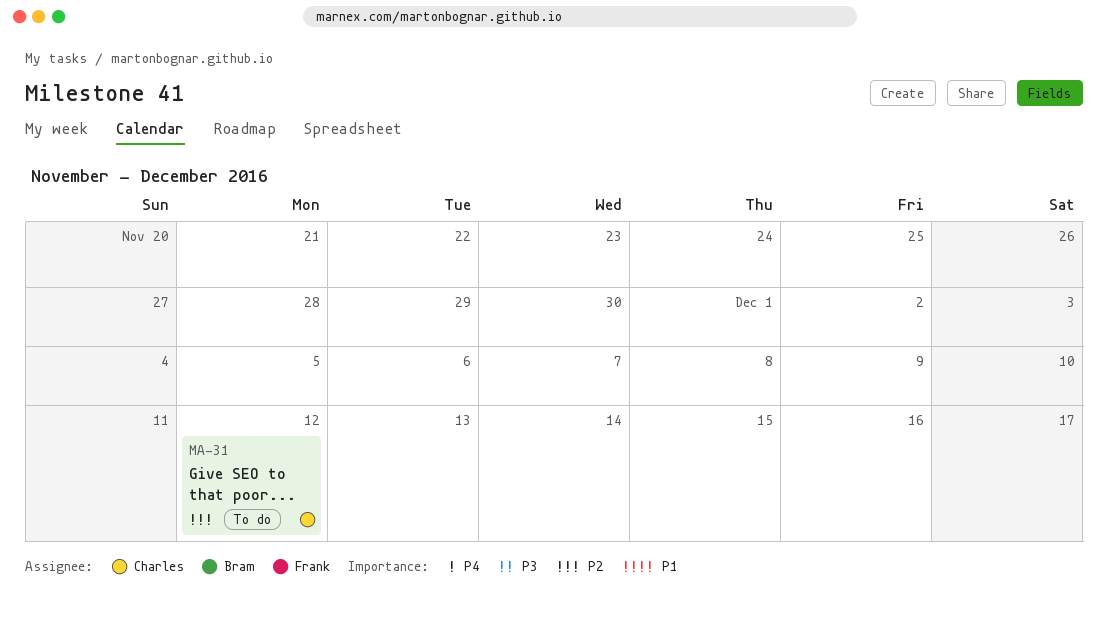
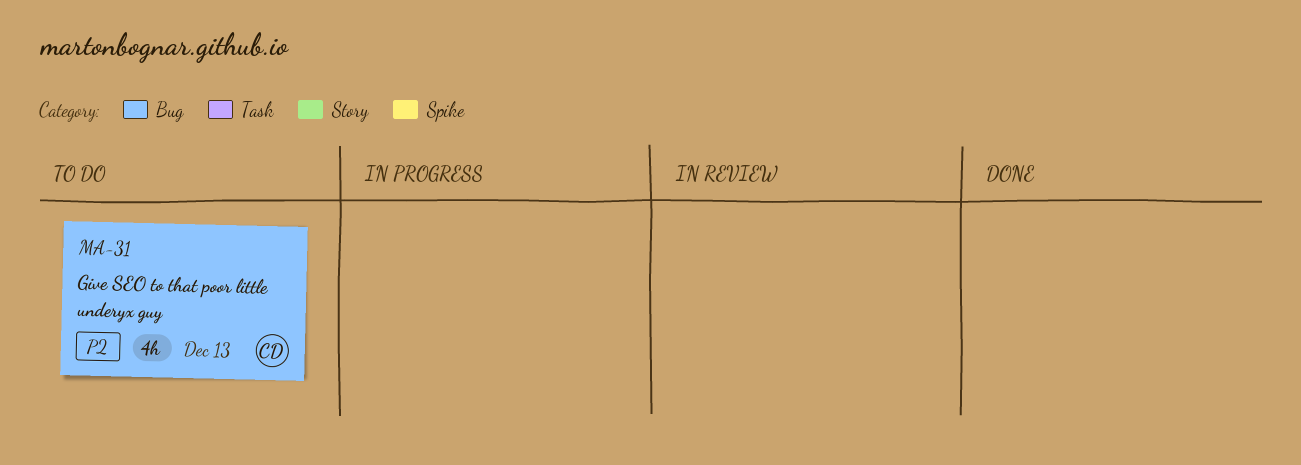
MA-31, due: Dec 12 -> Dec 13

